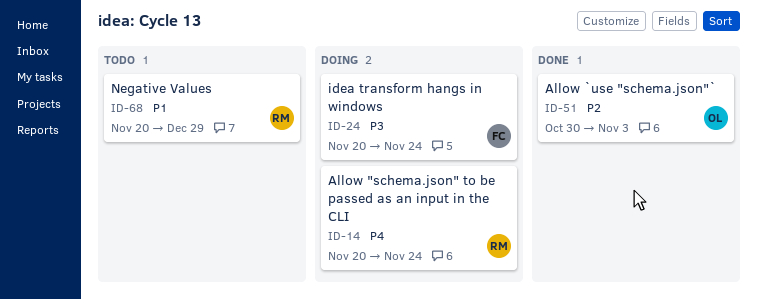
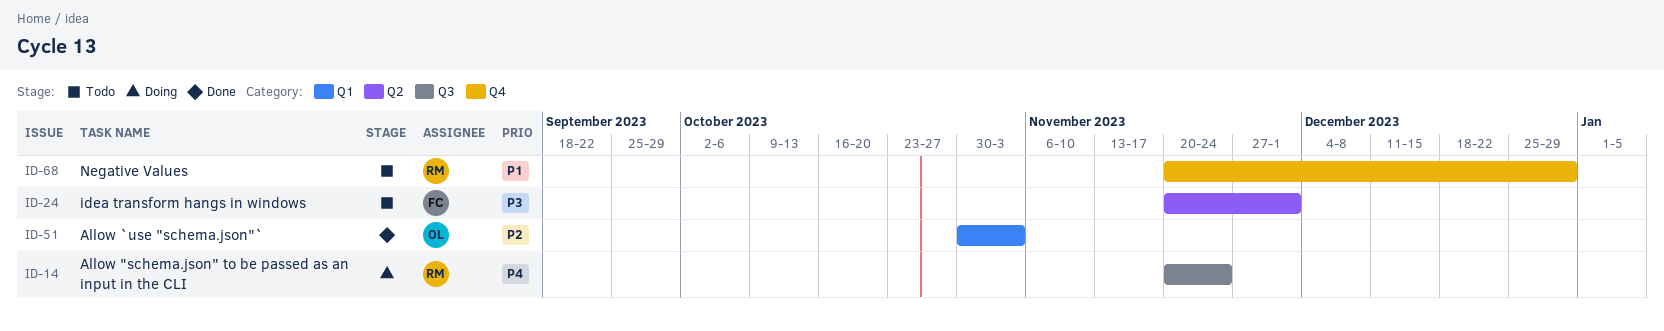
ID-24, status: Doing -> Todo
ID-24, due: Nov 24 -> Dec 1

